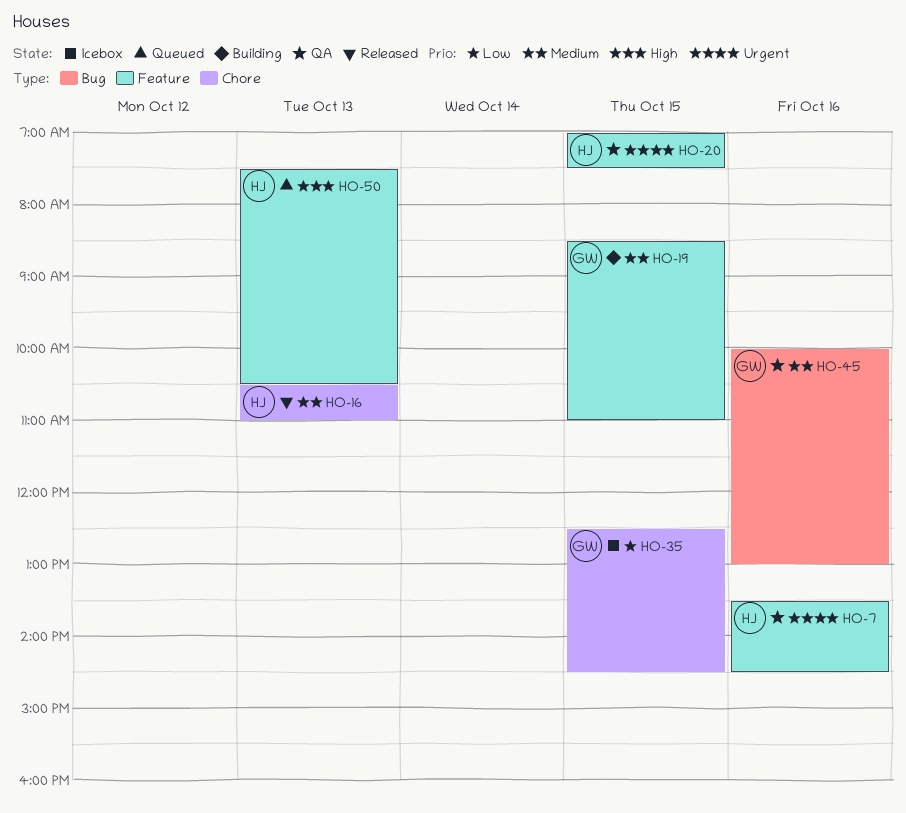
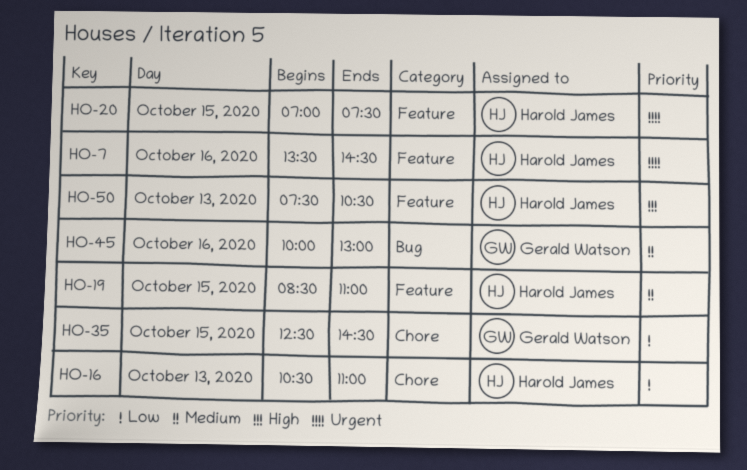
HO-16, priority: Medium -> Low
HO-19, owner: Gerald Watson -> Harold James

